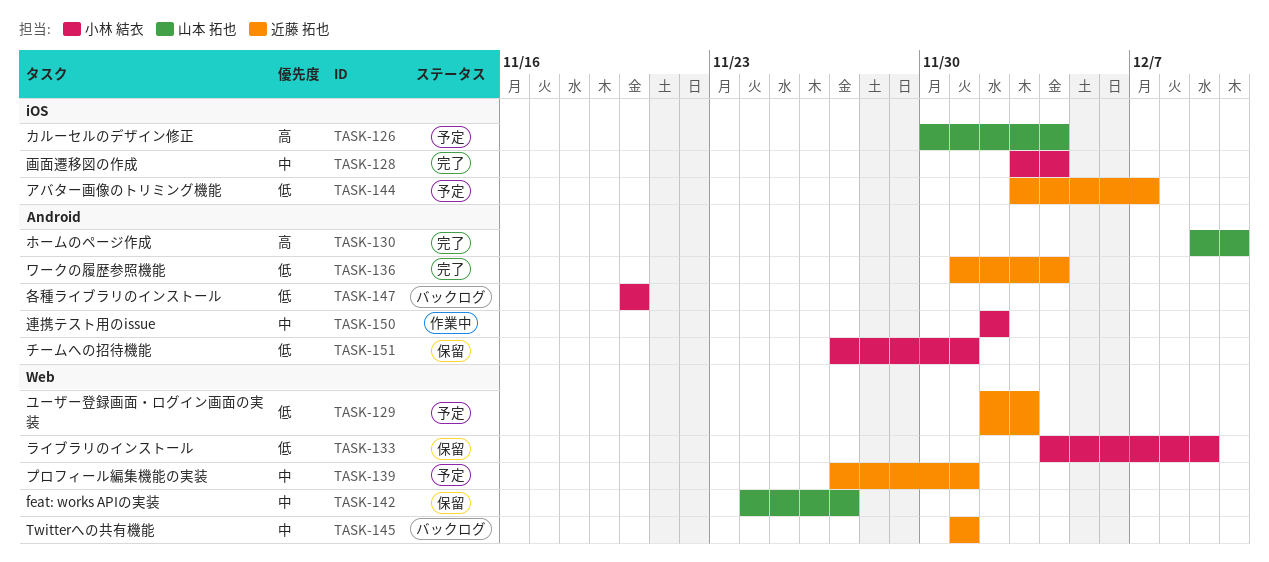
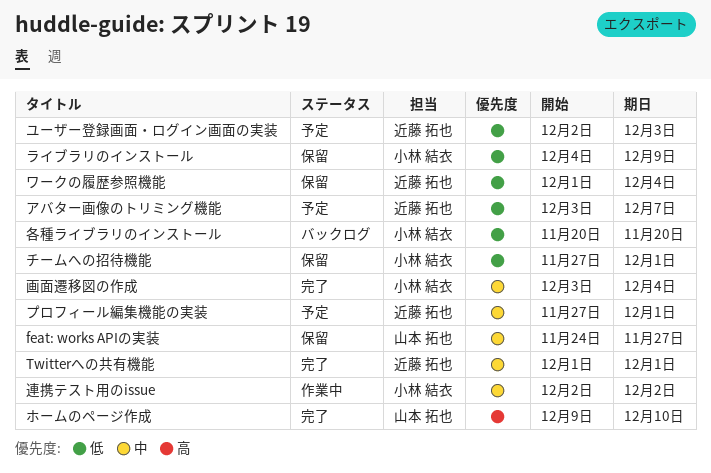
Twitterへの共有機能, status: バックログ -> 完了
カルーセルのデザイン修正: present -> none
ワークの履歴参照機能, status: 完了 -> 保留

